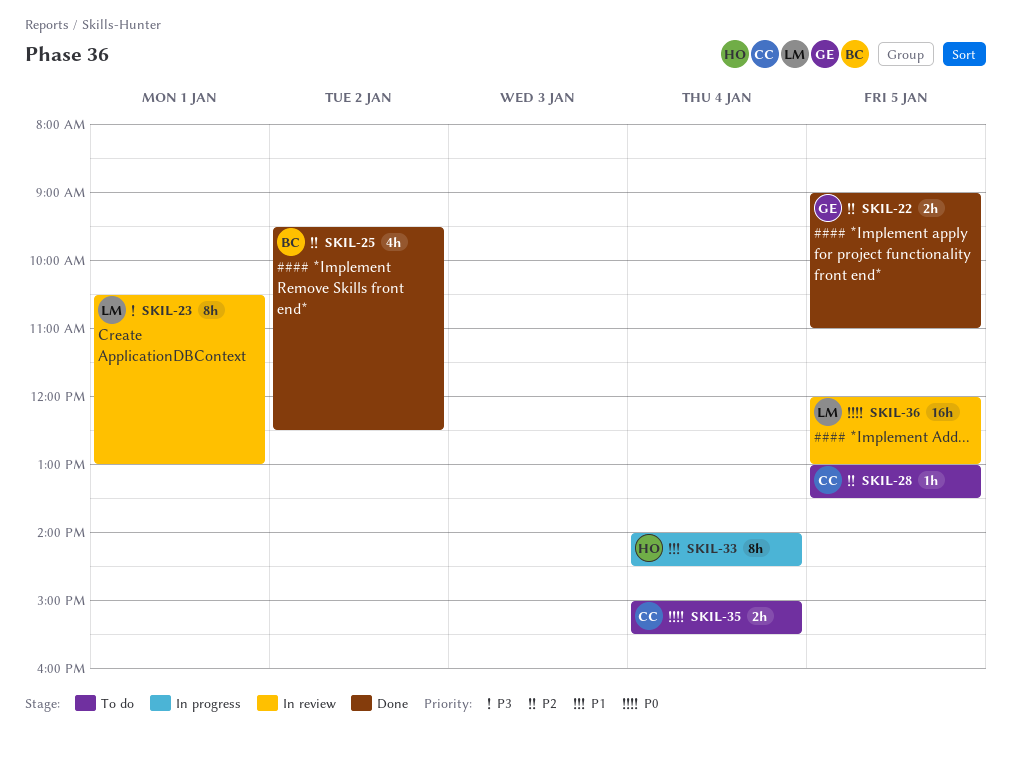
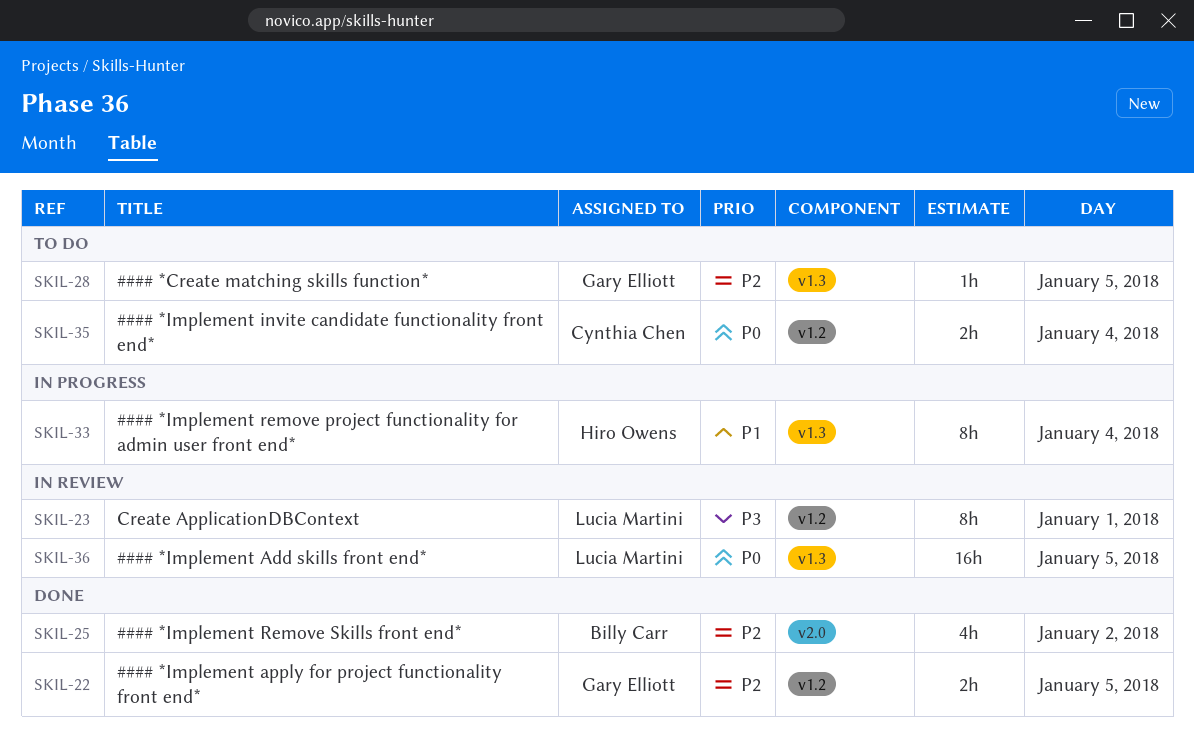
SKIL-28, owner: Cynthia Chen -> Gary Elliott

